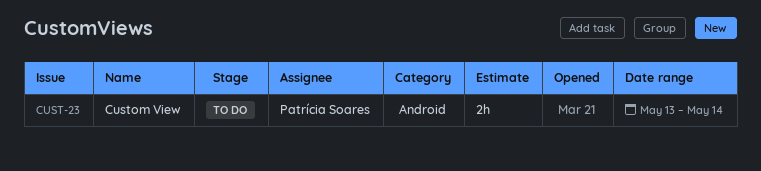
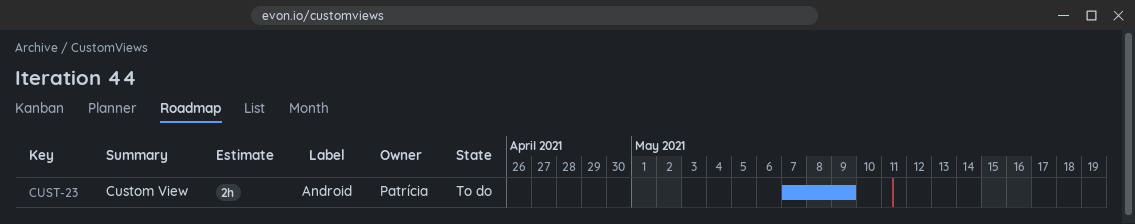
CUST-23, start: May 13 -> May 7
CUST-23, due: May 14 -> May 9

